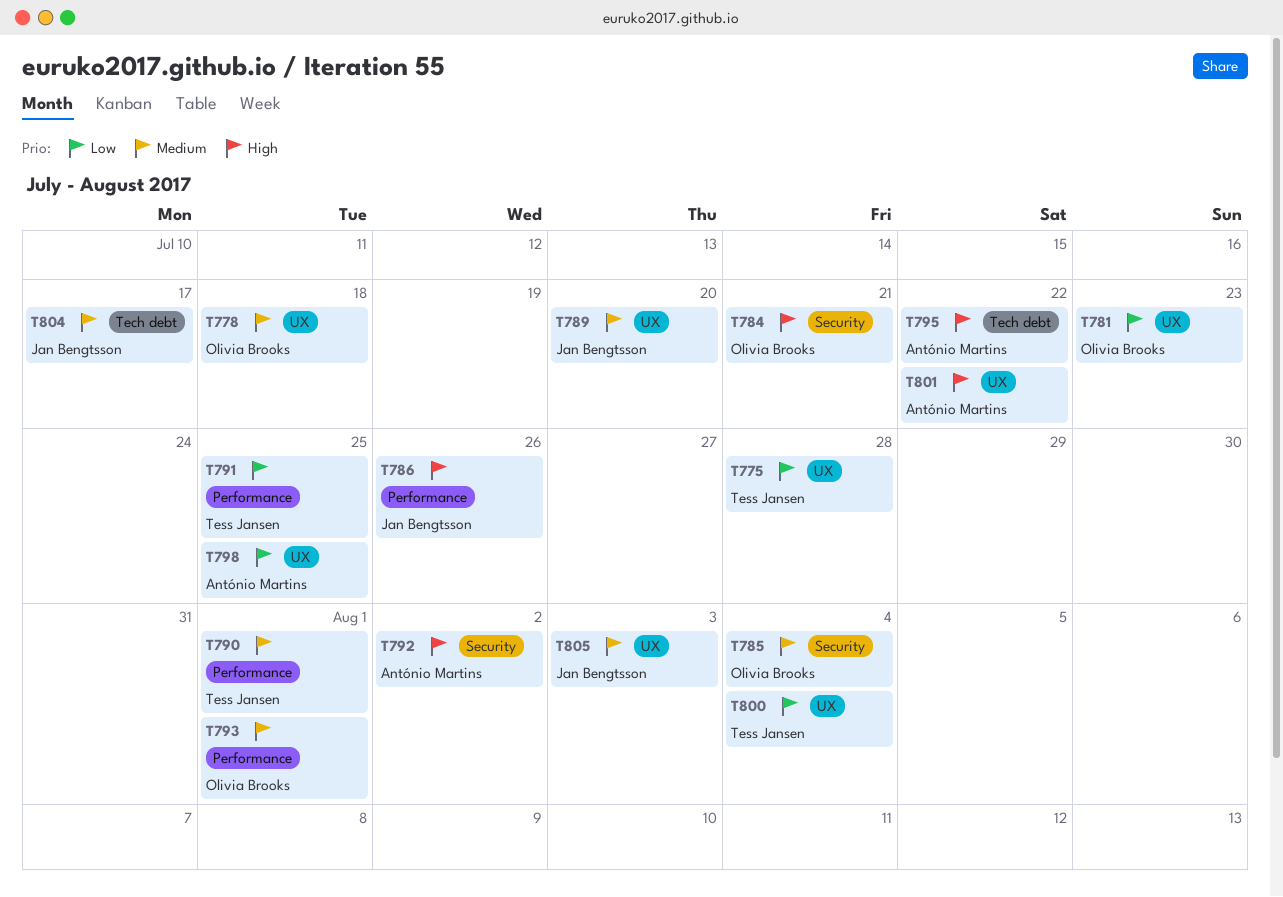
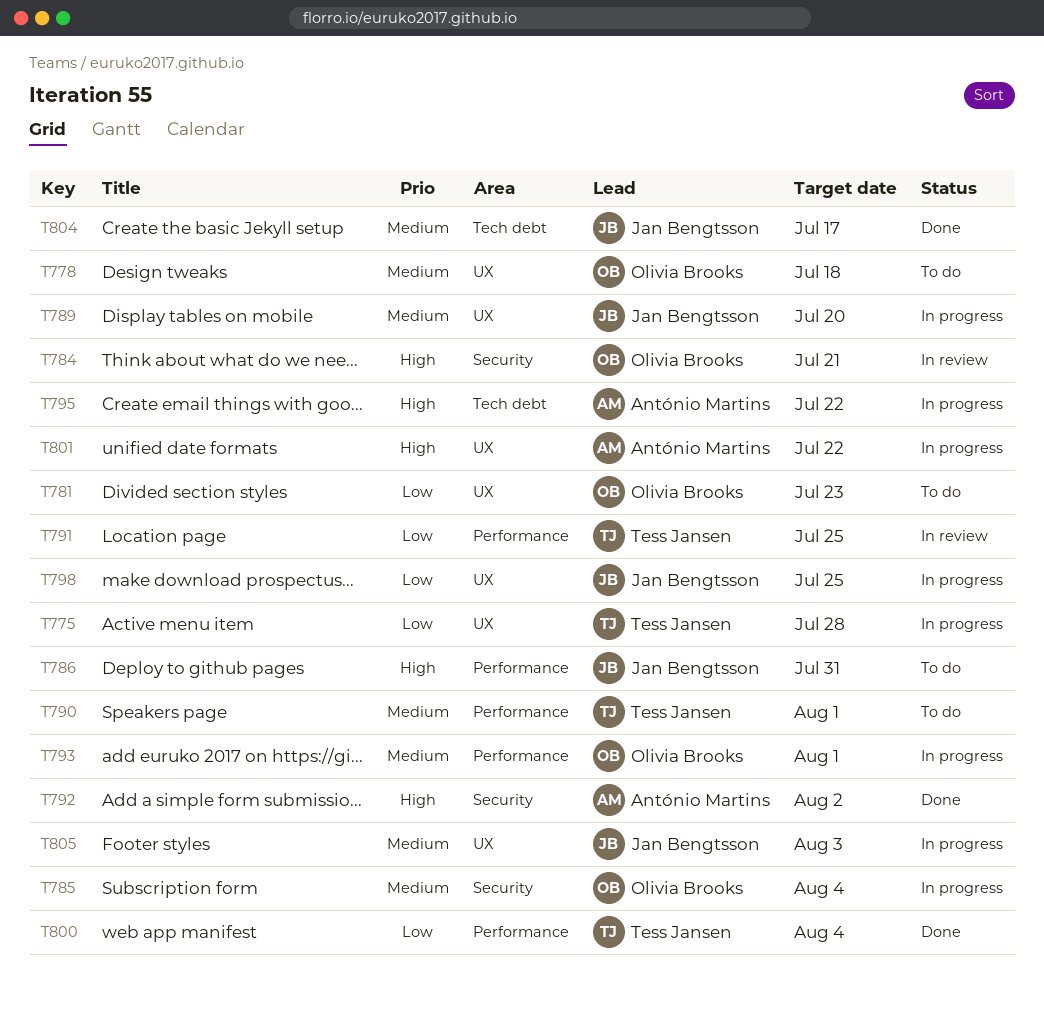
T786, due: Jul 26 -> Jul 31
T798, owner: António Martins -> Jan Bengtsson
T800, label: UX -> Performance

